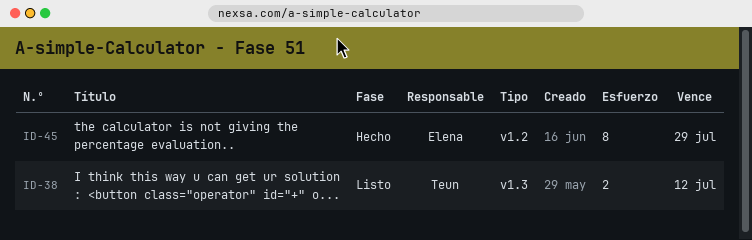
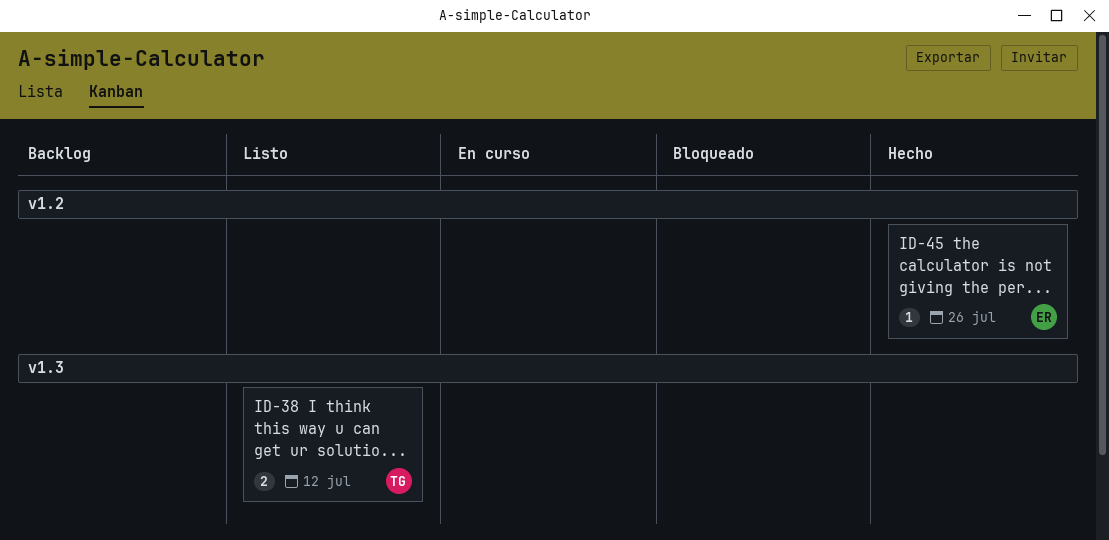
ID-45, estimate: 8 -> 1
ID-45, due: Jul 29 -> Jul 26

